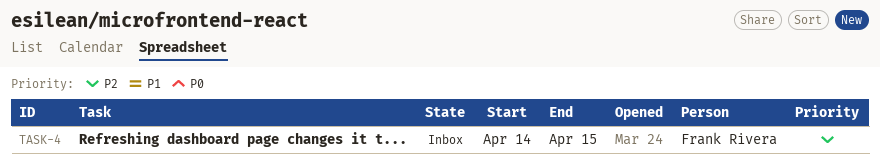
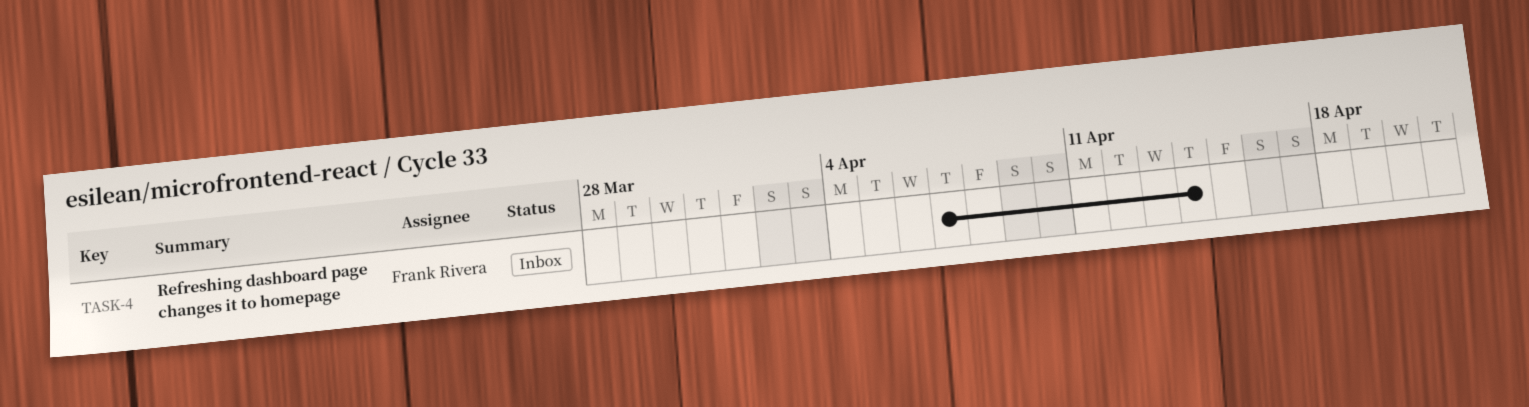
TASK-4, start: Apr 14 -> Apr 7
TASK-4, due: Apr 15 -> Apr 14

